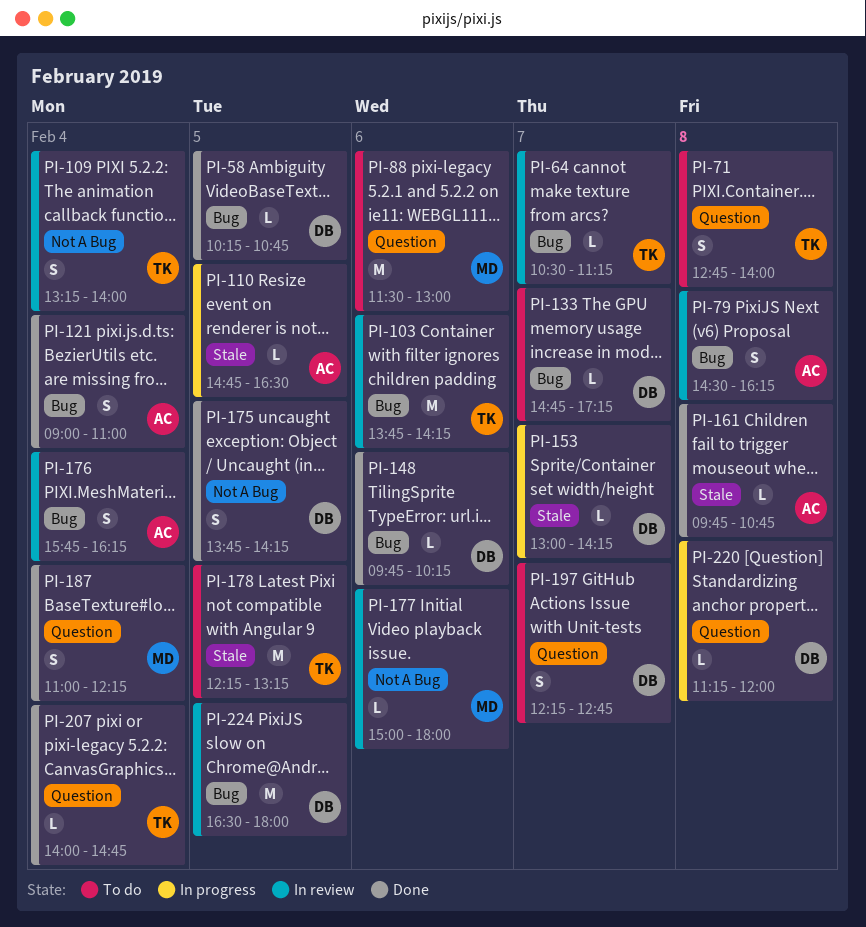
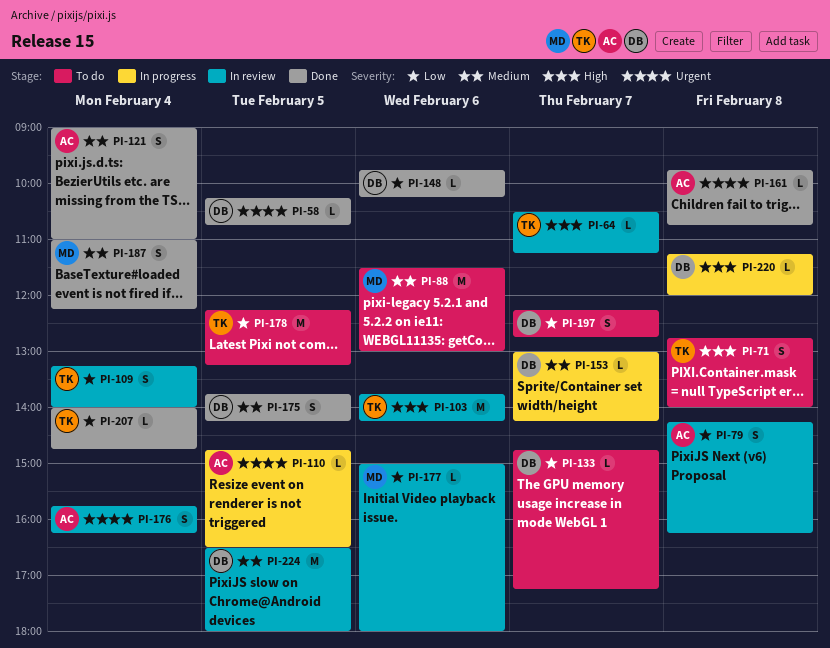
PI-79, begins: 14:30 -> 14:15

